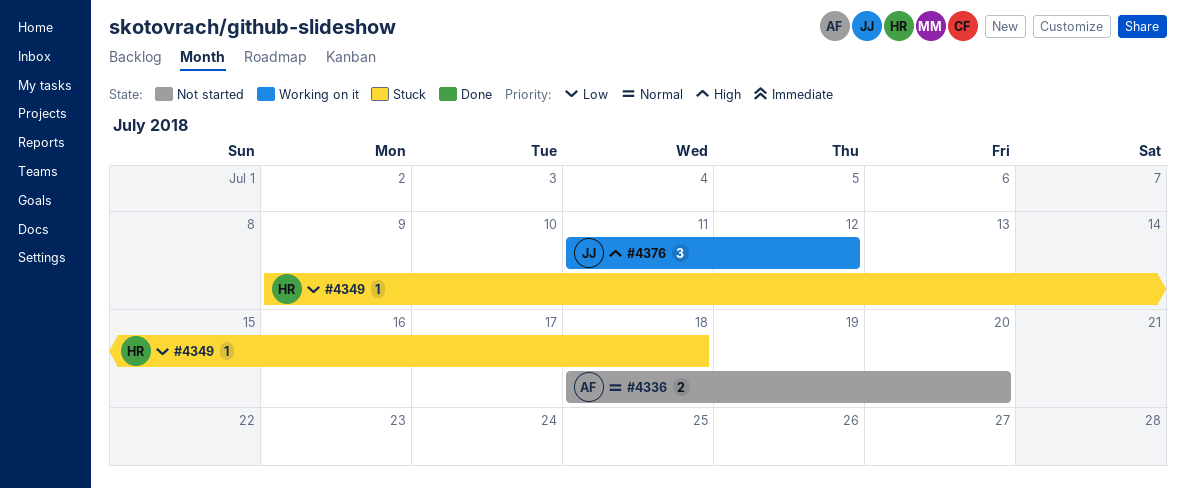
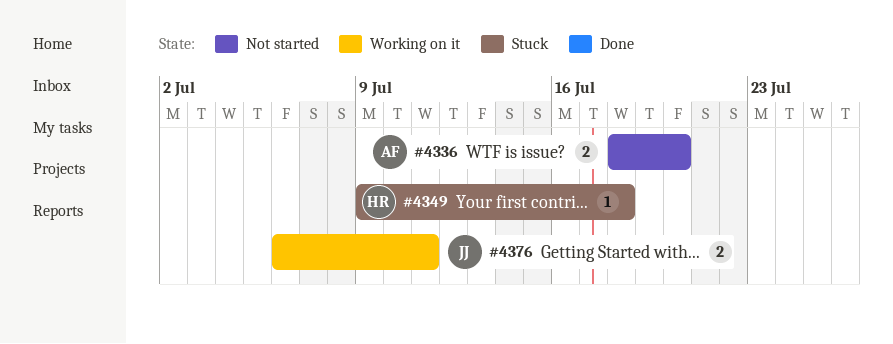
#4376, estimate: 3 -> 2
#4376, start: Jul 11 -> Jul 6
#4376, due: Jul 12 -> Jul 11

